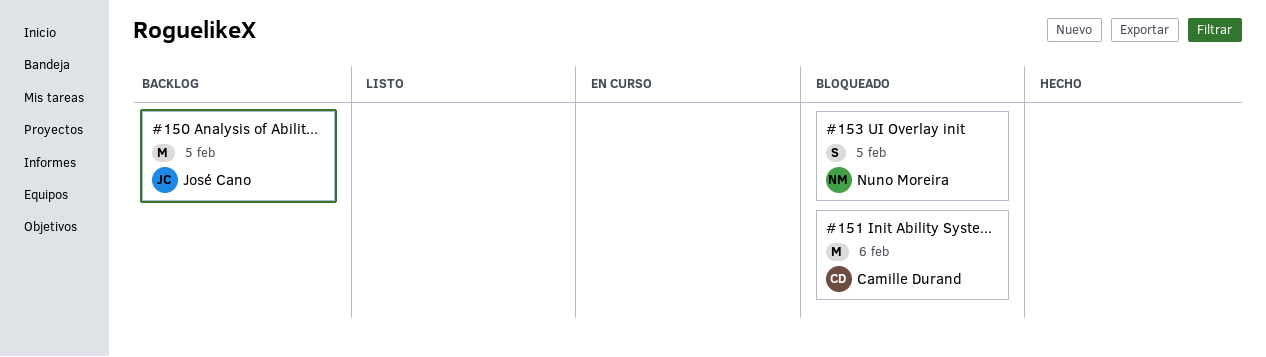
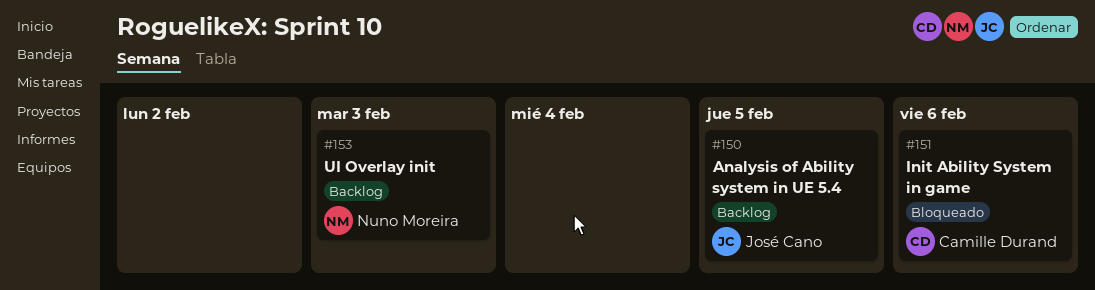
#153, status: Bloqueado -> Backlog
#153, due: Feb 5 -> Feb 3

